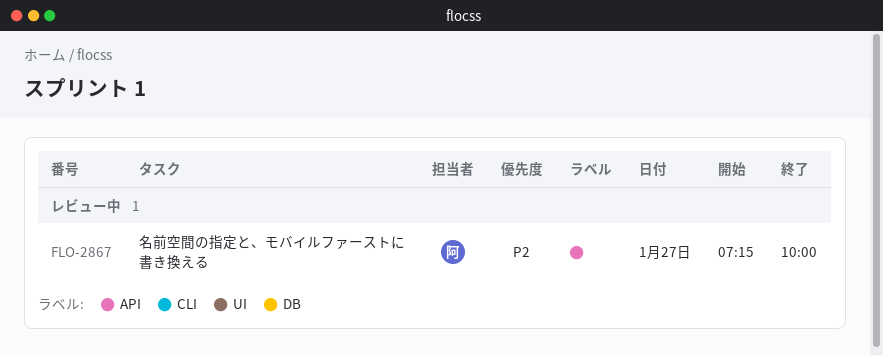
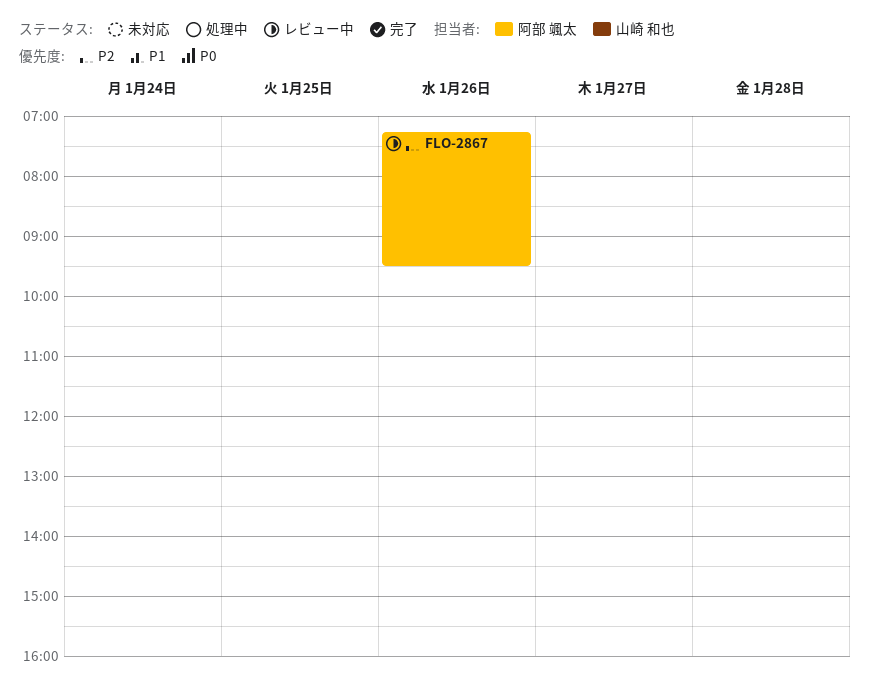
FLO-2867, day: Jan 27 -> Jan 26
FLO-2867, ends: 10:00 -> 09:30

